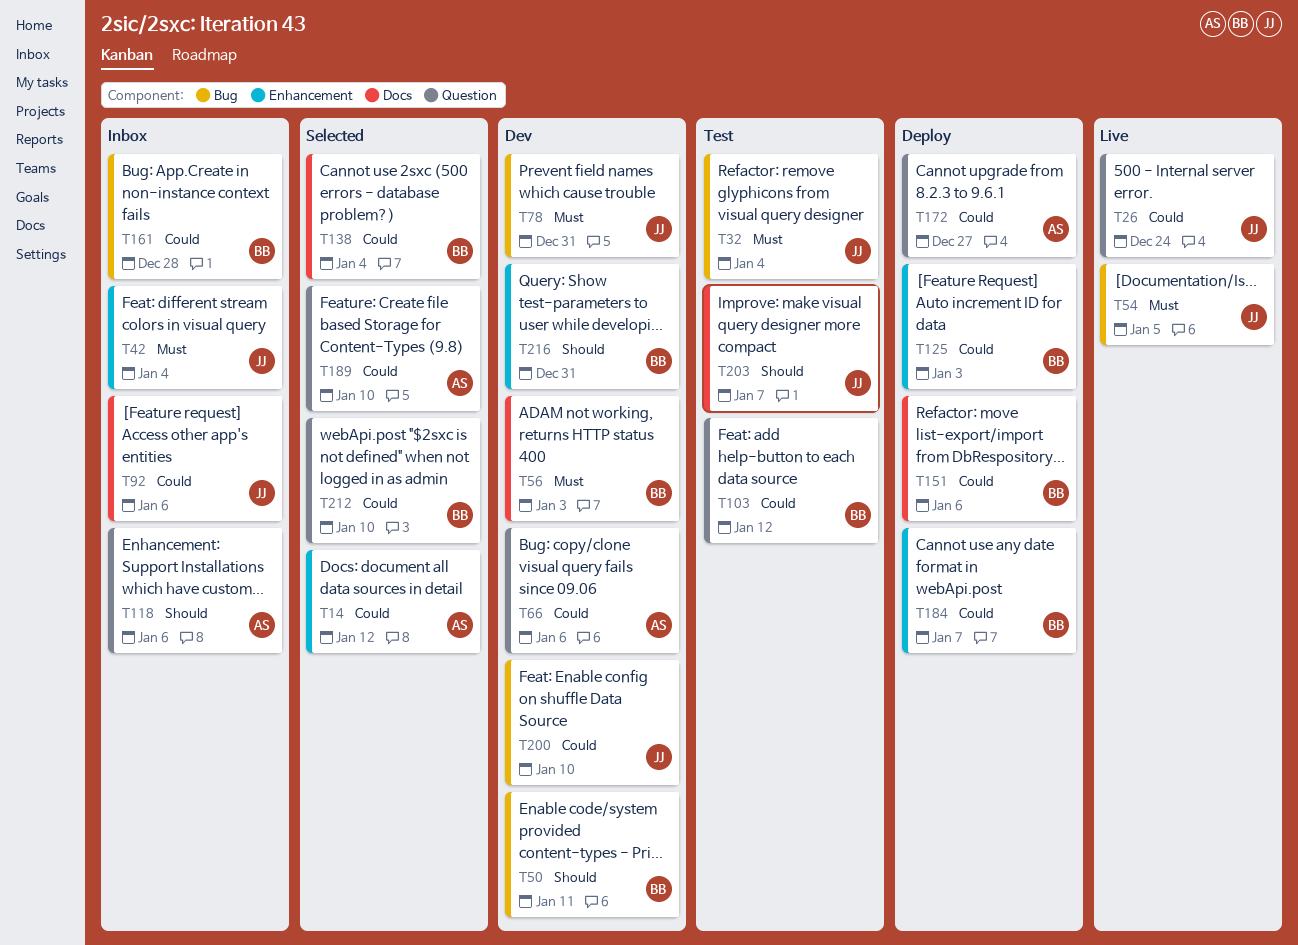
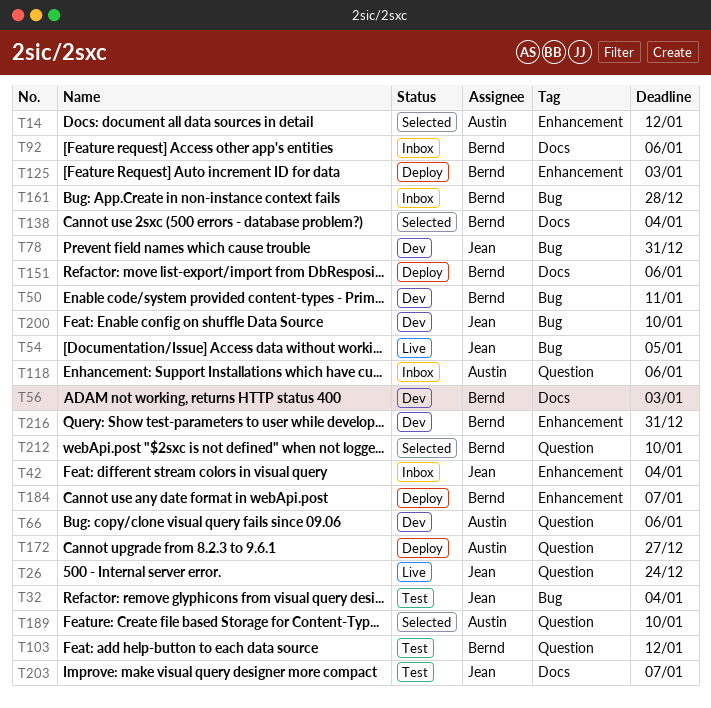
T92, owner: Jean -> Bernd

